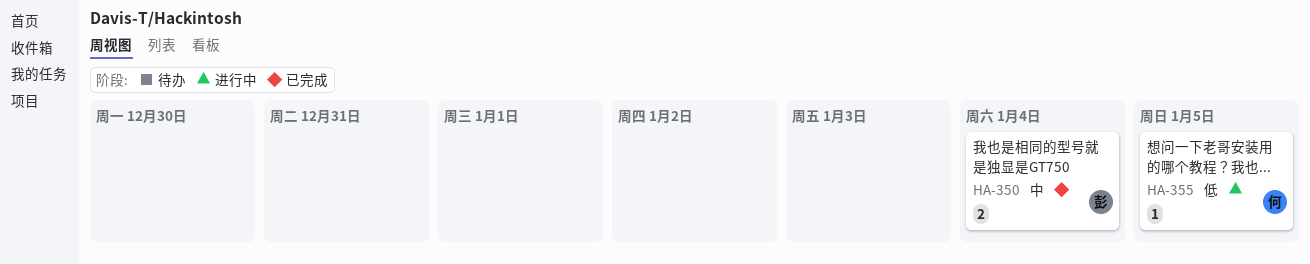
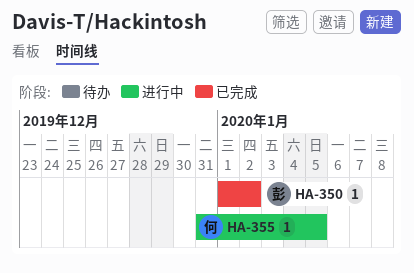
HA-350, estimate: 2 -> 1
HA-350, due: Jan 4 -> Jan 2

